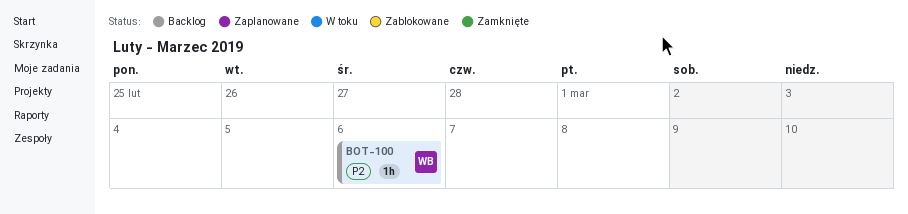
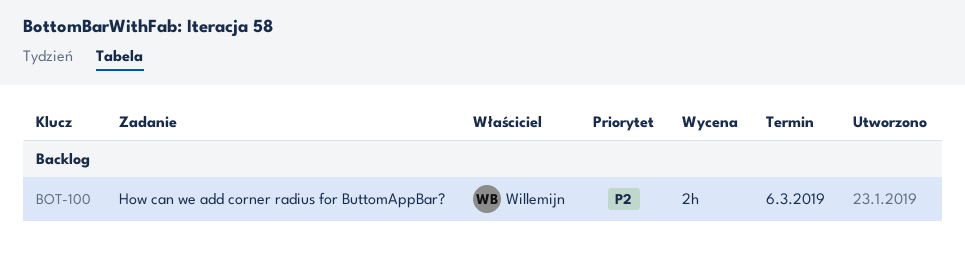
BOT-100, estimate: 1h -> 2h

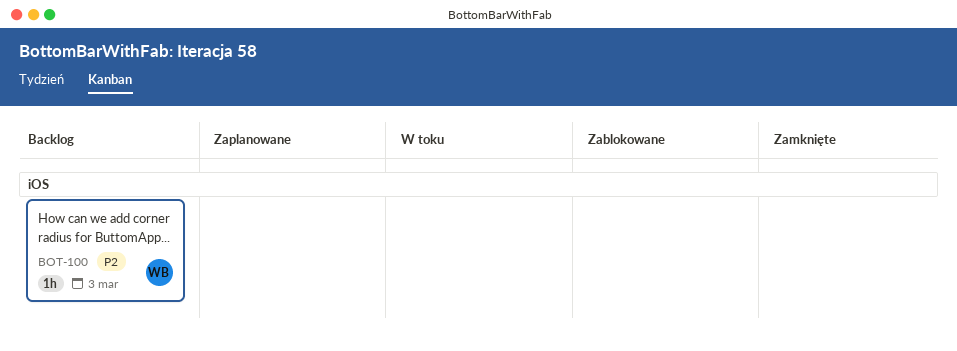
BOT-100, estimate: 2h -> 1h
BOT-100, due: Mar 6 -> Mar 3

